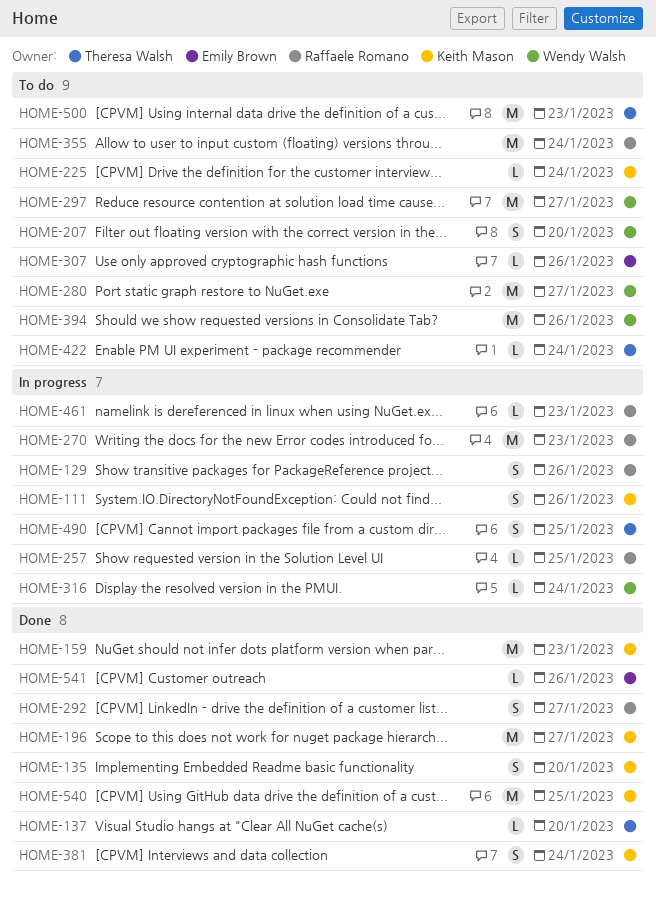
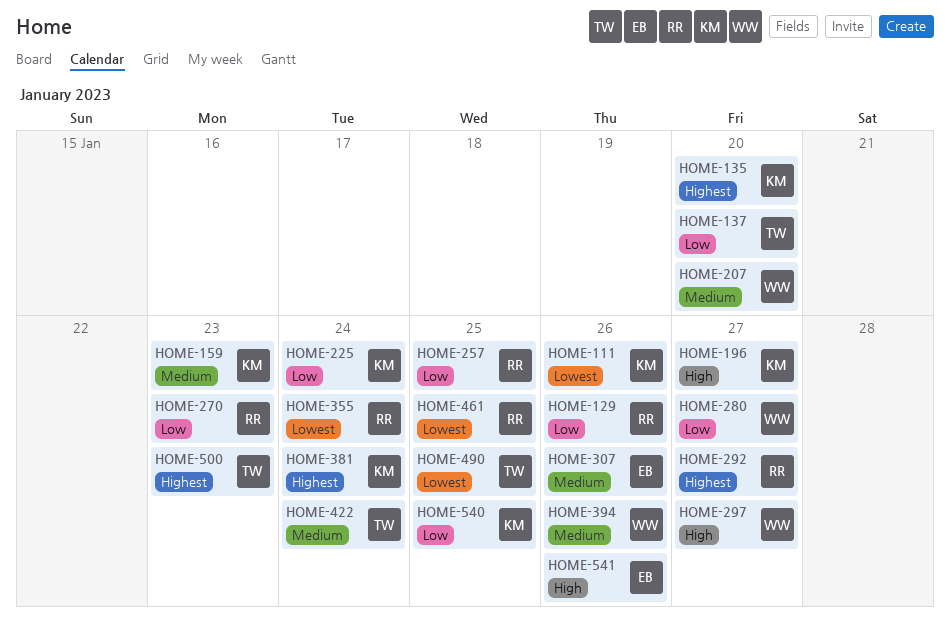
HOME-316: present -> none
HOME-461, due: Jan 23 -> Jan 25

